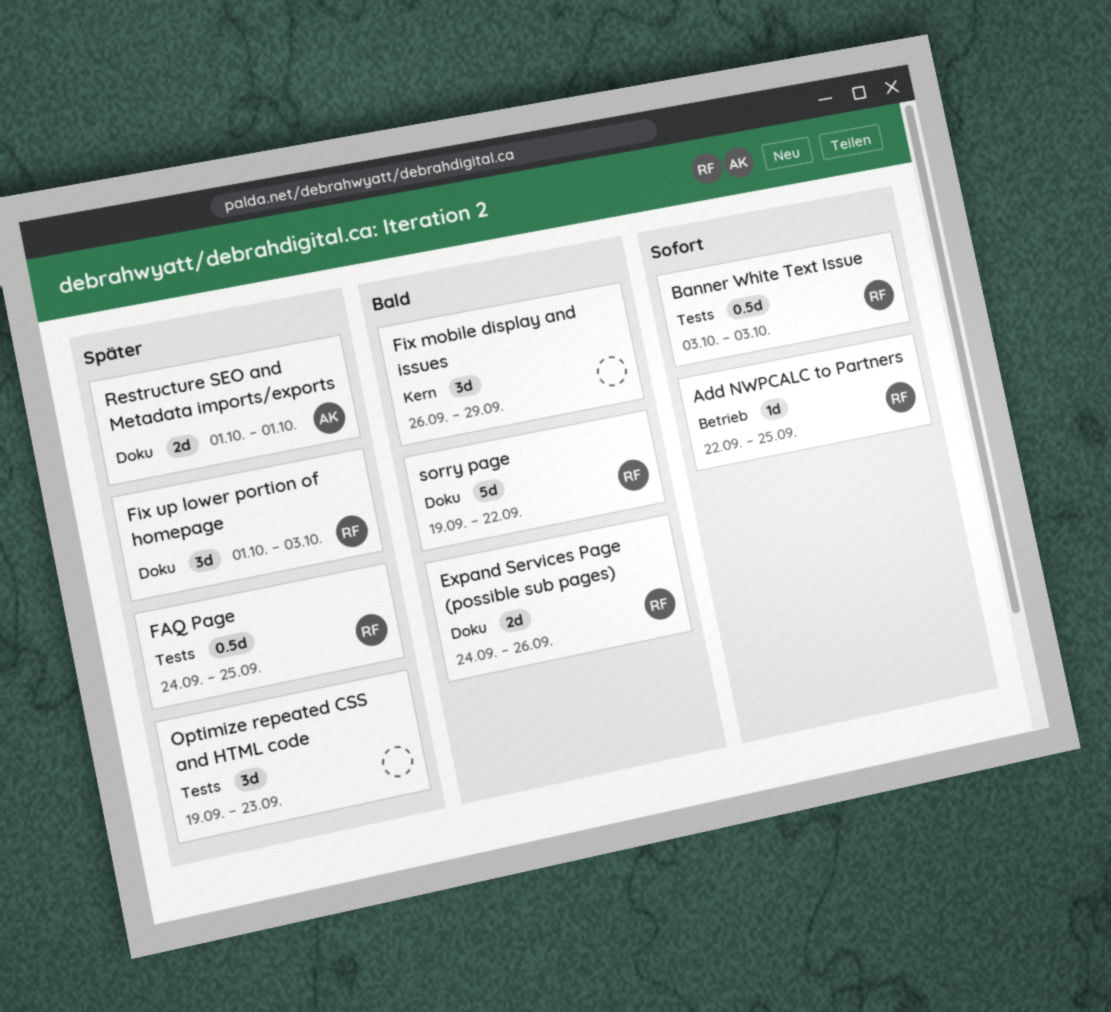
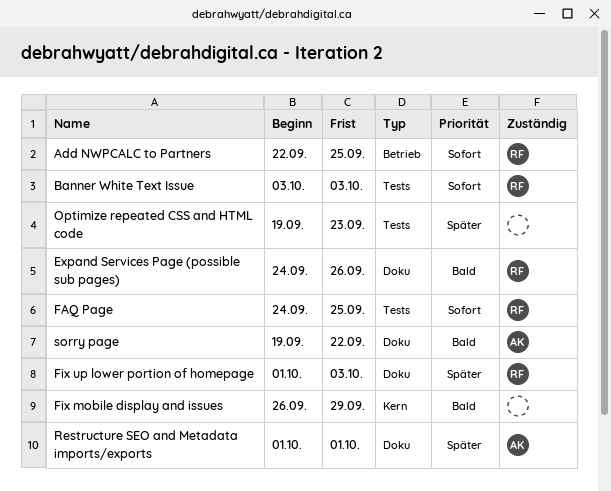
FAQ Page, priority: Später -> Sofort
sorry page, owner: RF -> AK

